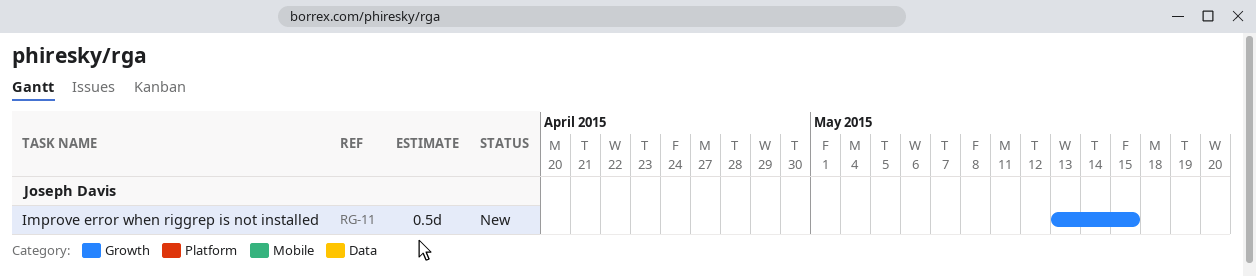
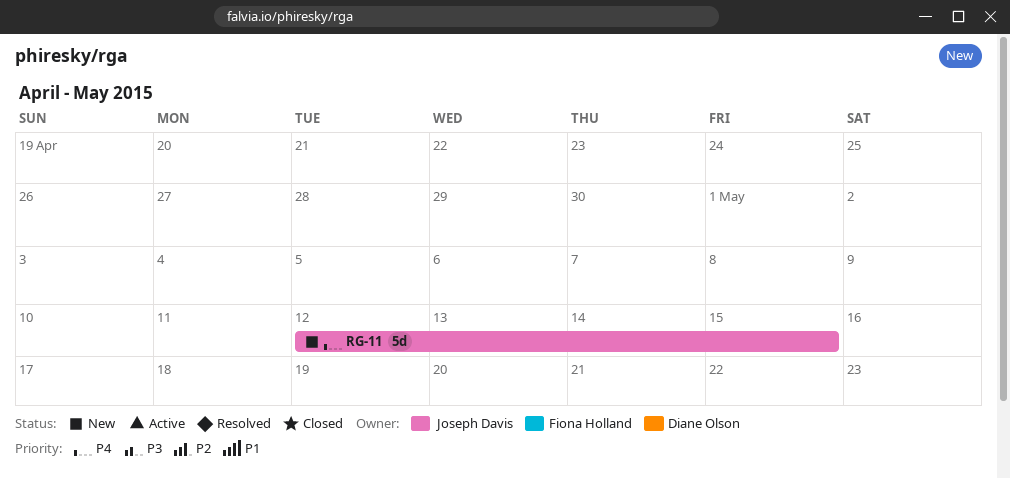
RG-11, estimate: 0.5d -> 5d
RG-11, start: May 13 -> May 12

